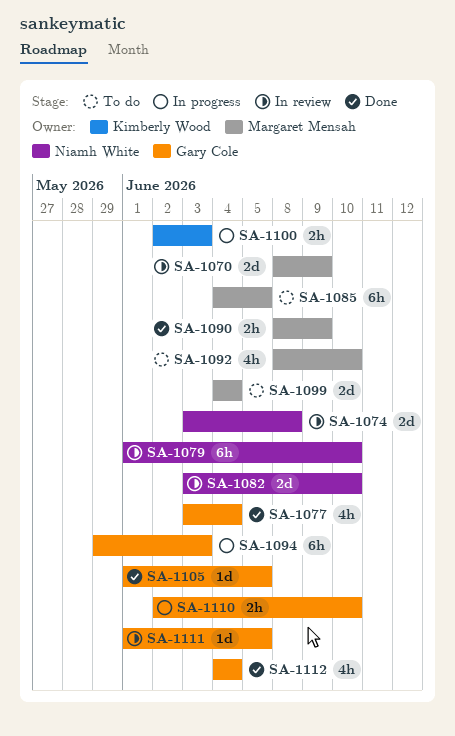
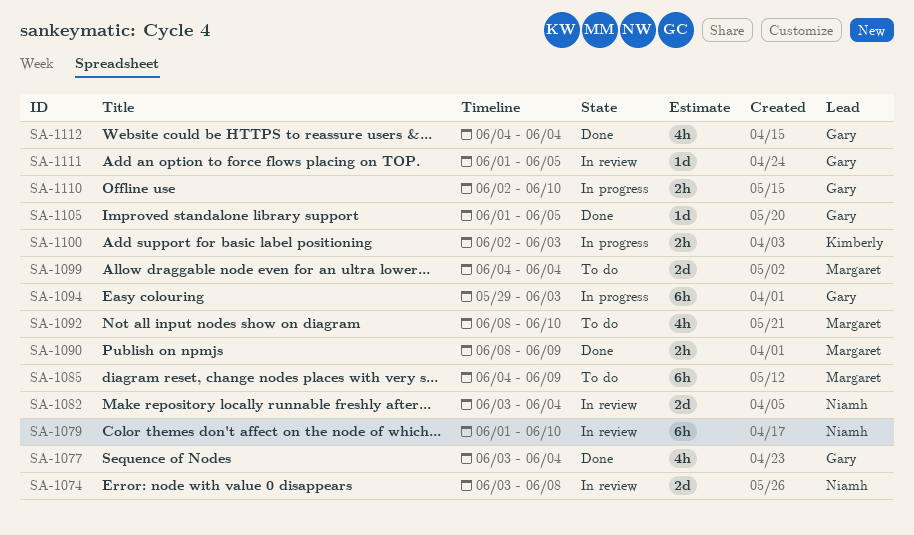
SA-1070: present -> none
SA-1082, due: Jun 10 -> Jun 4
SA-1085, due: Jun 5 -> Jun 9

